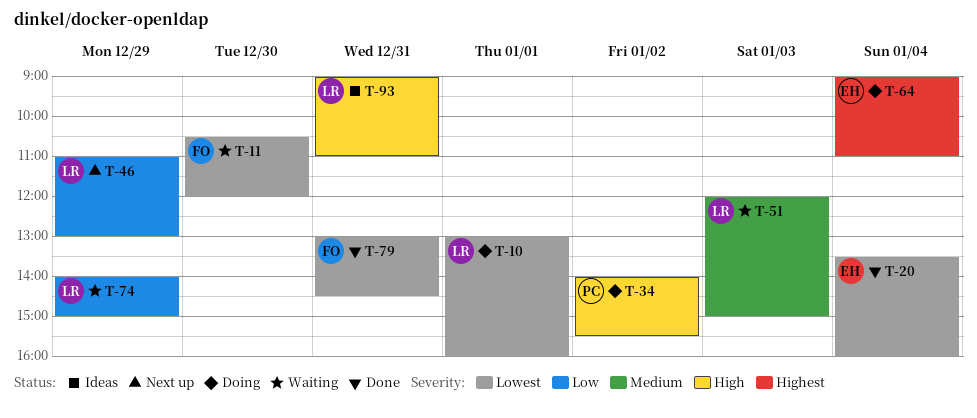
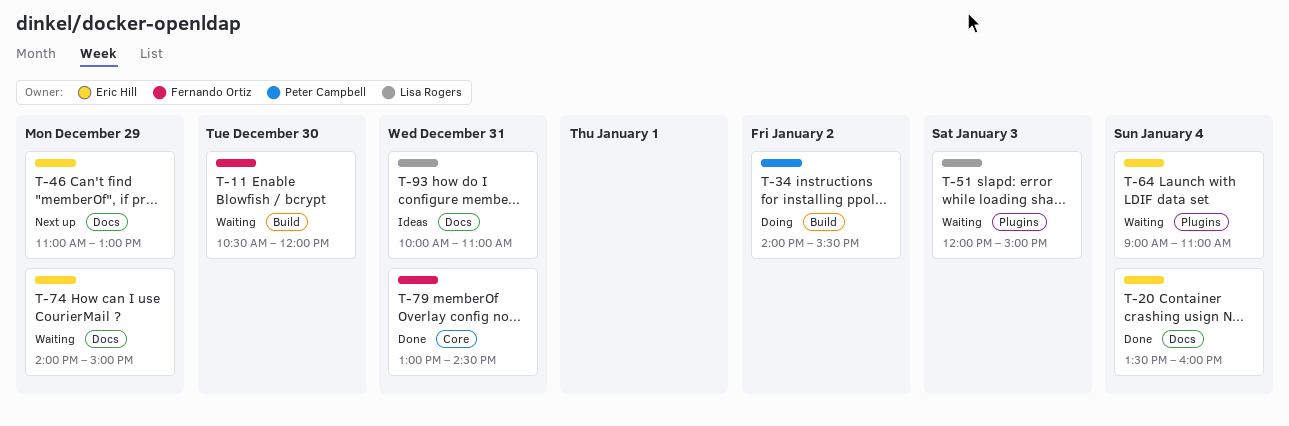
T-10: present -> none
T-46, owner: Lisa Rogers -> Eric Hill
T-64, status: Doing -> Waiting
T-74, owner: Lisa Rogers -> Eric Hill
T-93, begins: 09:00 -> 10:00

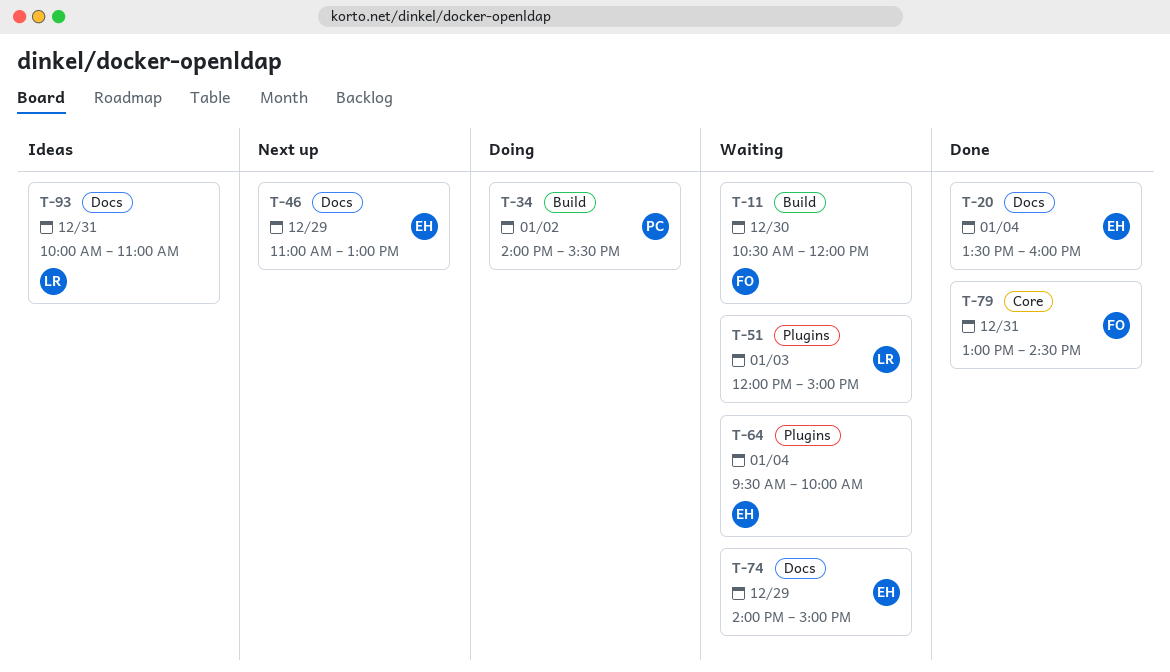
T-64, begins: 09:00 -> 09:30
T-64, ends: 11:00 -> 10:00

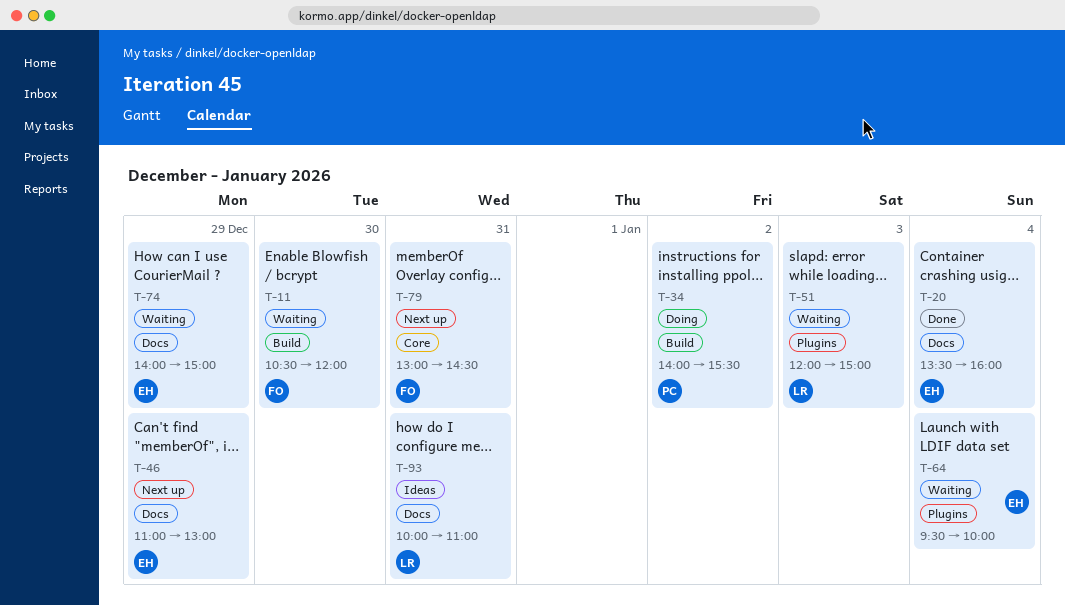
T-79, status: Done -> Next up

